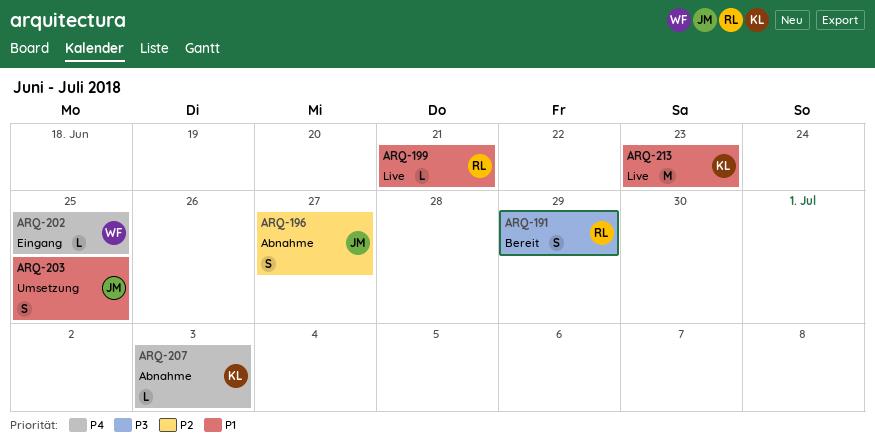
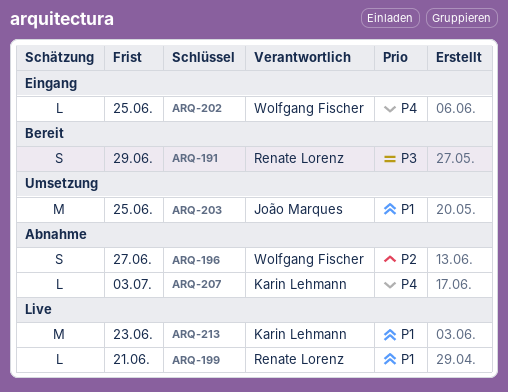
ARQ-196, owner: João Marques -> Wolfgang Fischer
ARQ-203, estimate: S -> M

